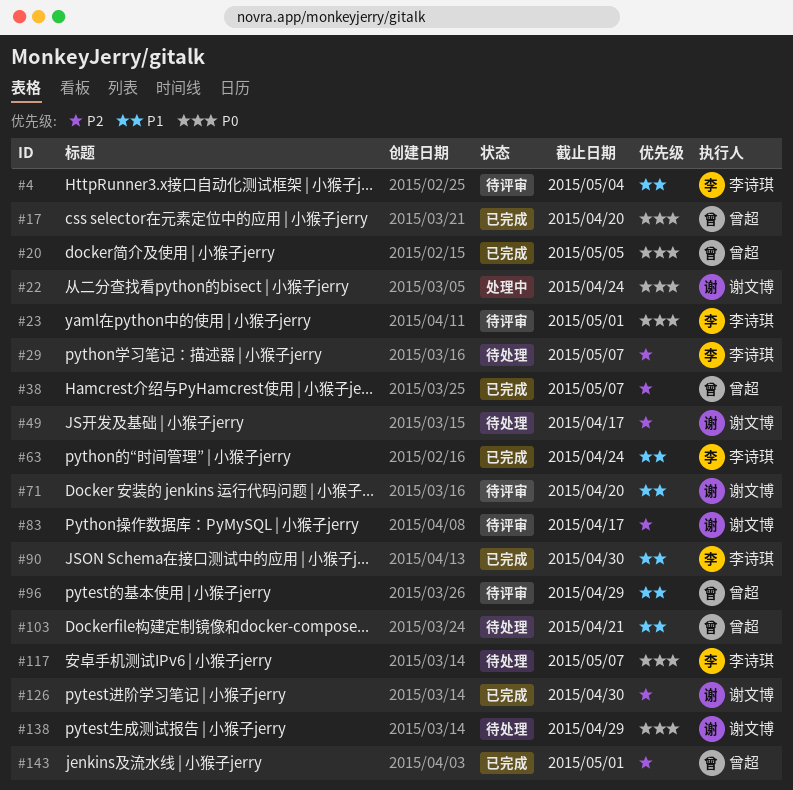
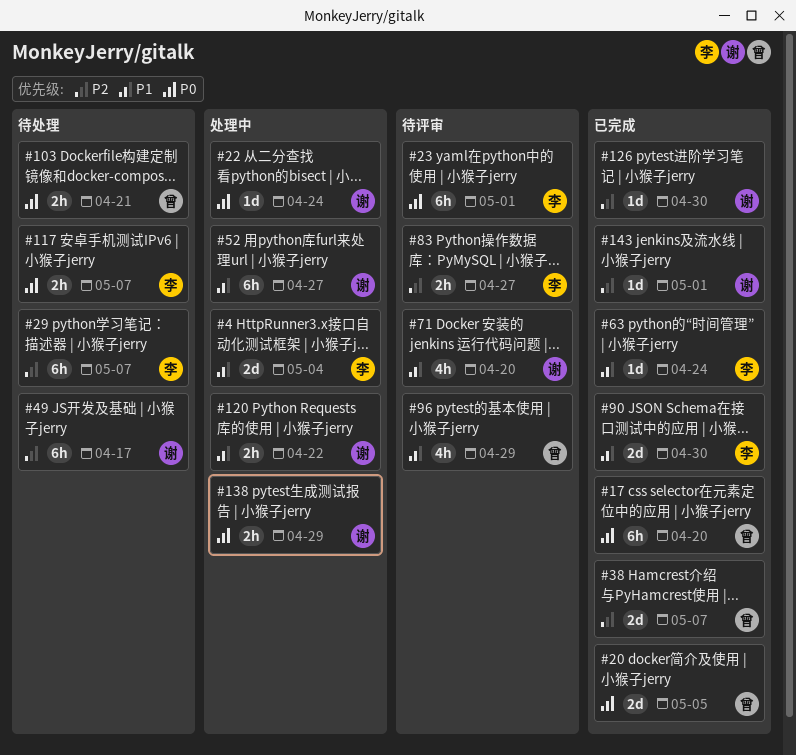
#4, status: 待评审 -> 处理中
#52: none -> present
#83, owner: 谢文博 -> 李诗琪
#83, due: Apr 17 -> Apr 27
#103, priority: P1 -> P0
#120: none -> present
#138, status: 待处理 -> 处理中
#143, owner: 曾超 -> 谢文博

